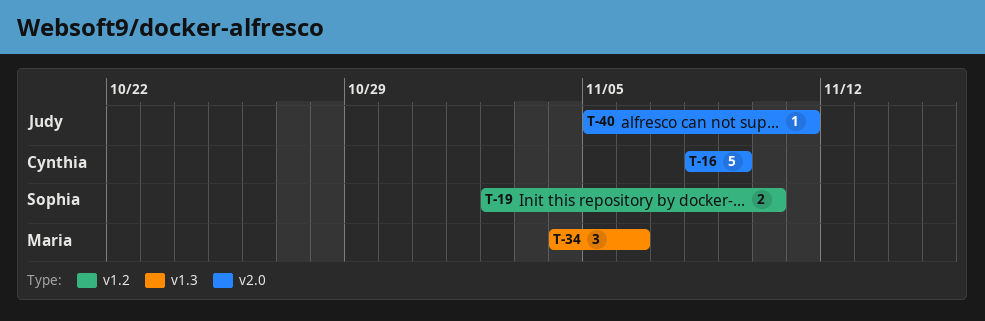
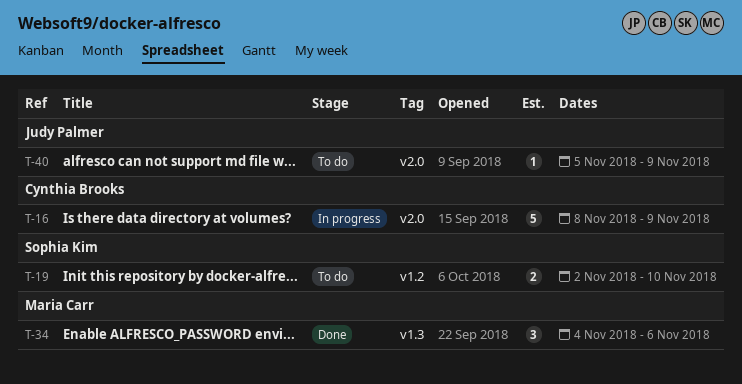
T-40, due: Nov 11 -> Nov 9

